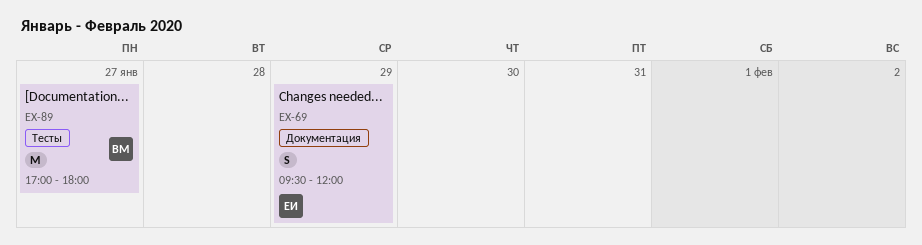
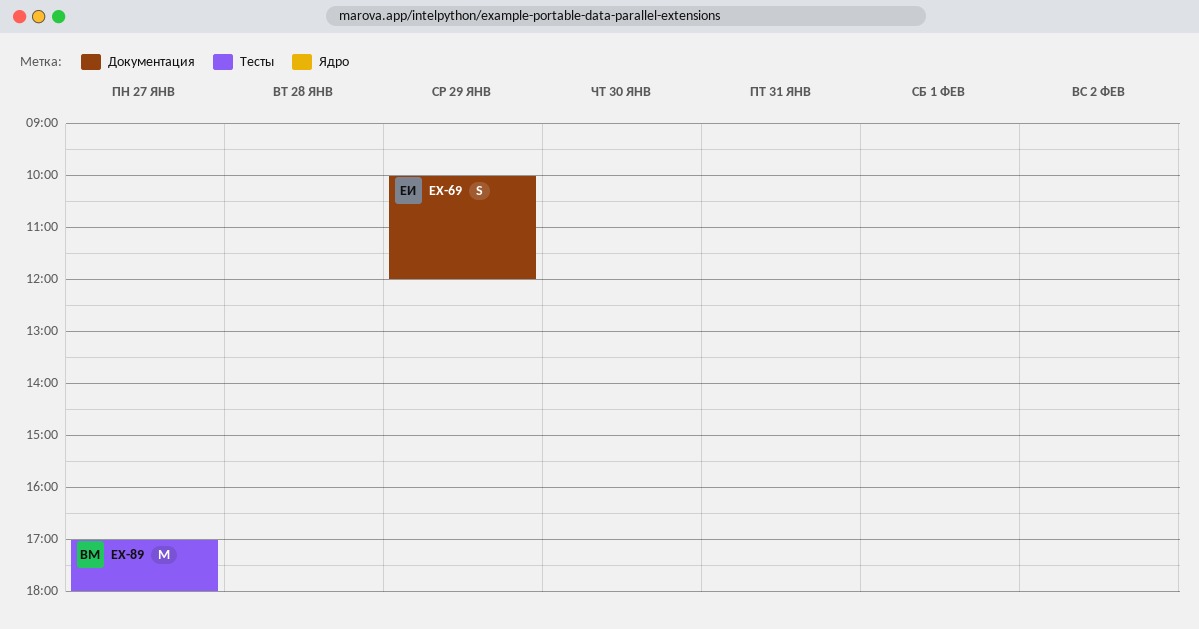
EX-69, begins: 09:30 -> 10:00

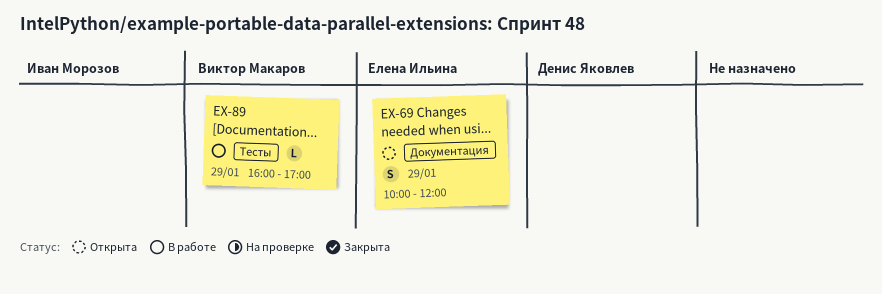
EX-89, estimate: M -> L
EX-89, day: Jan 27 -> Jan 29
EX-89, begins: 17:00 -> 16:00
EX-89, ends: 18:00 -> 17:00

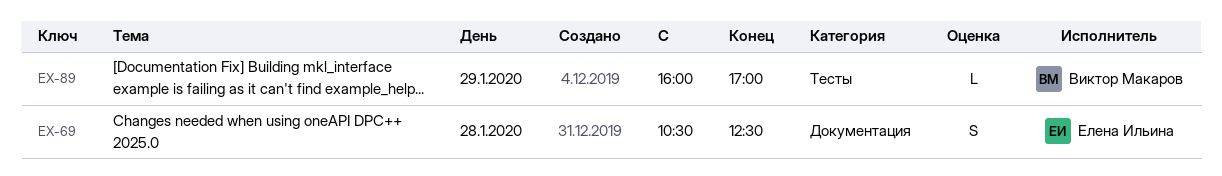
EX-69, day: Jan 29 -> Jan 28
EX-69, begins: 10:00 -> 10:30
EX-69, ends: 12:00 -> 12:30

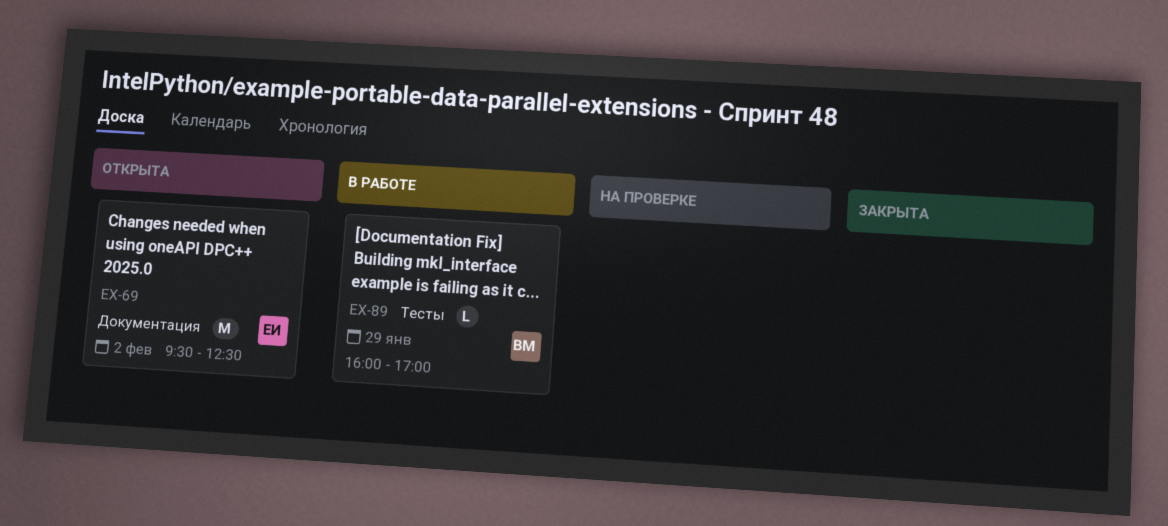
EX-69, estimate: S -> M
EX-69, day: Jan 28 -> Feb 2
EX-69, begins: 10:30 -> 09:30

